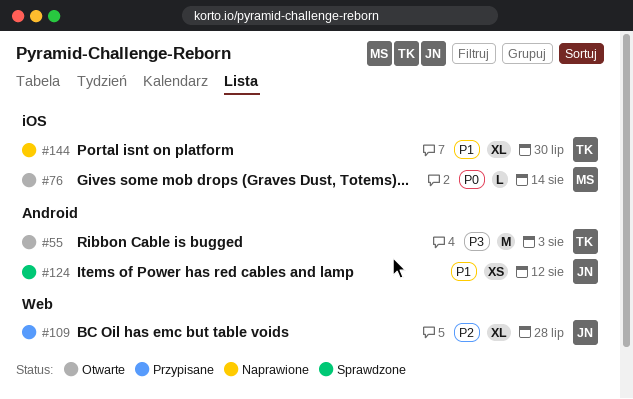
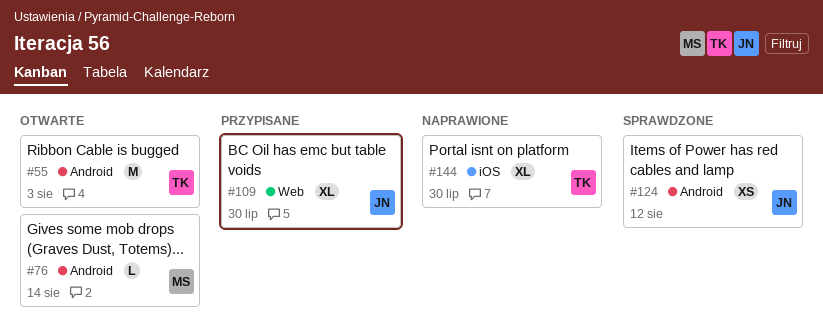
#76, label: iOS -> Android
#109, due: Jul 28 -> Jul 30

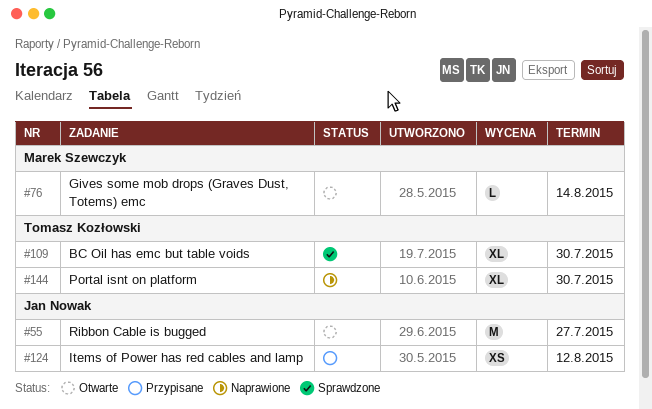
#55, owner: Tomasz Kozłowski -> Jan Nowak
#55, due: Aug 3 -> Jul 27
#109, status: Przypisane -> Sprawdzone
#109, owner: Jan Nowak -> Tomasz Kozłowski
#124, status: Sprawdzone -> Przypisane

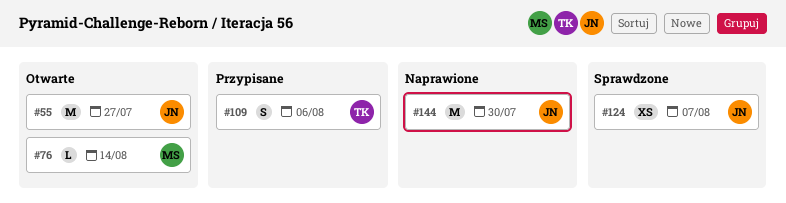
#109, status: Sprawdzone -> Przypisane
#109, estimate: XL -> S
#109, due: Jul 30 -> Aug 6
#124, status: Przypisane -> Sprawdzone
#124, due: Aug 12 -> Aug 7
#144, owner: Tomasz Kozłowski -> Jan Nowak
#144, estimate: XL -> M

